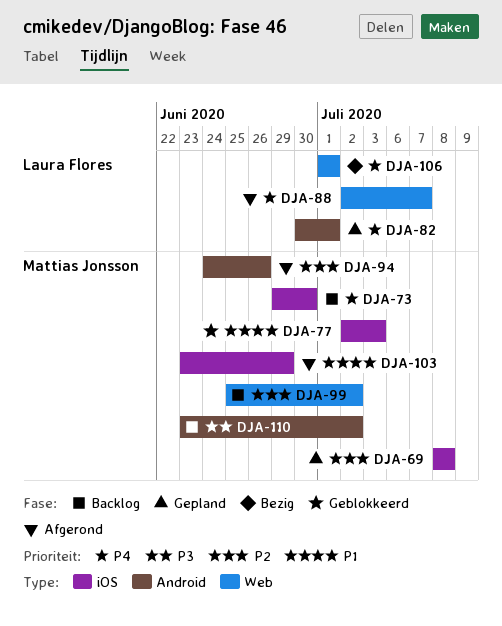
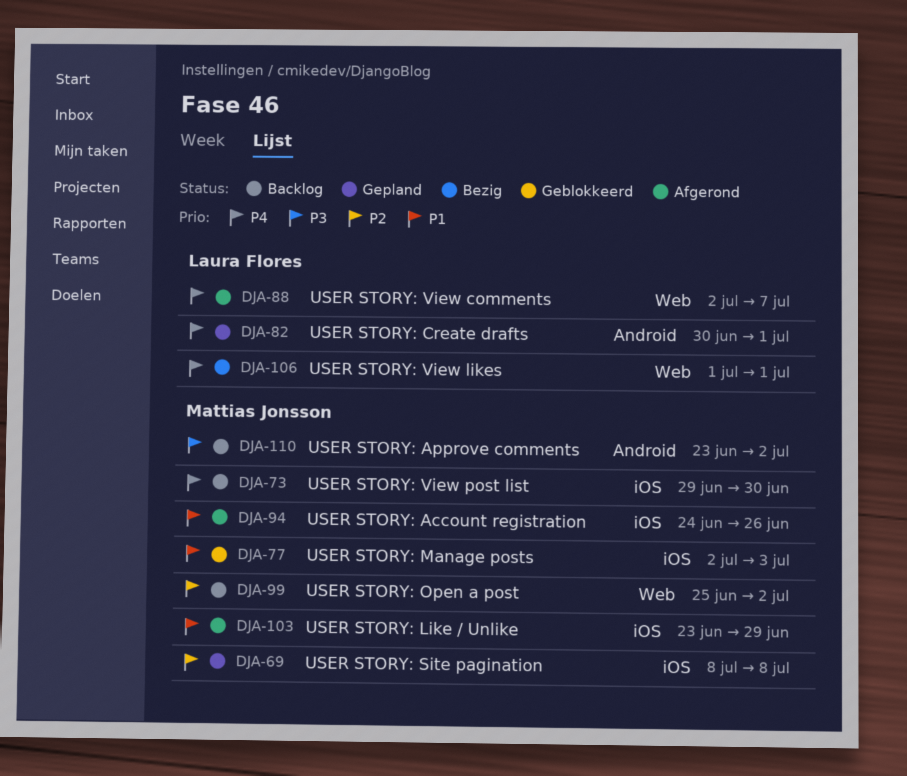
DJA-94, priority: P2 -> P1
DJA-94, label: Android -> iOS

